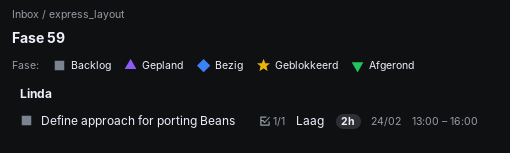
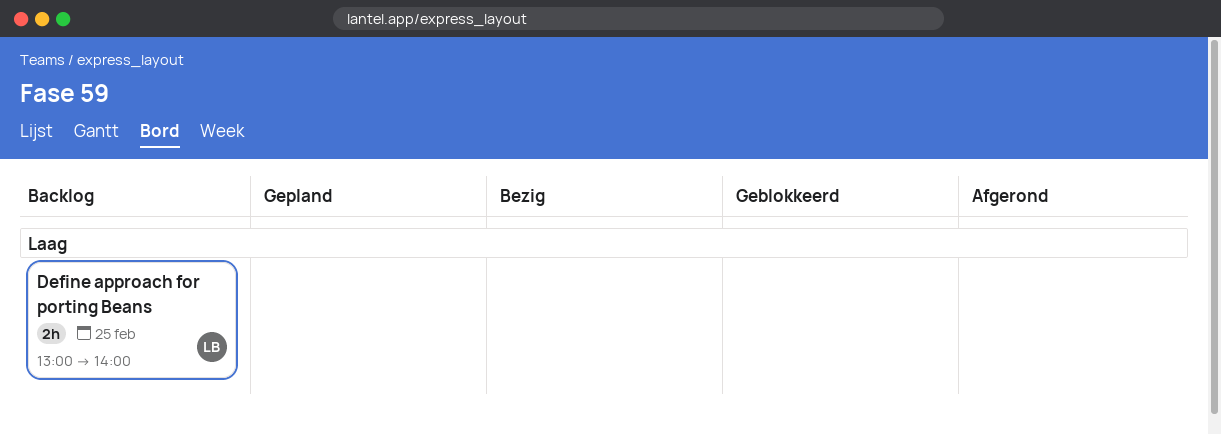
Define approach for porting Beans, day: Feb 24 -> Feb 25
Define approach for porting Beans, ends: 16:00 -> 14:00

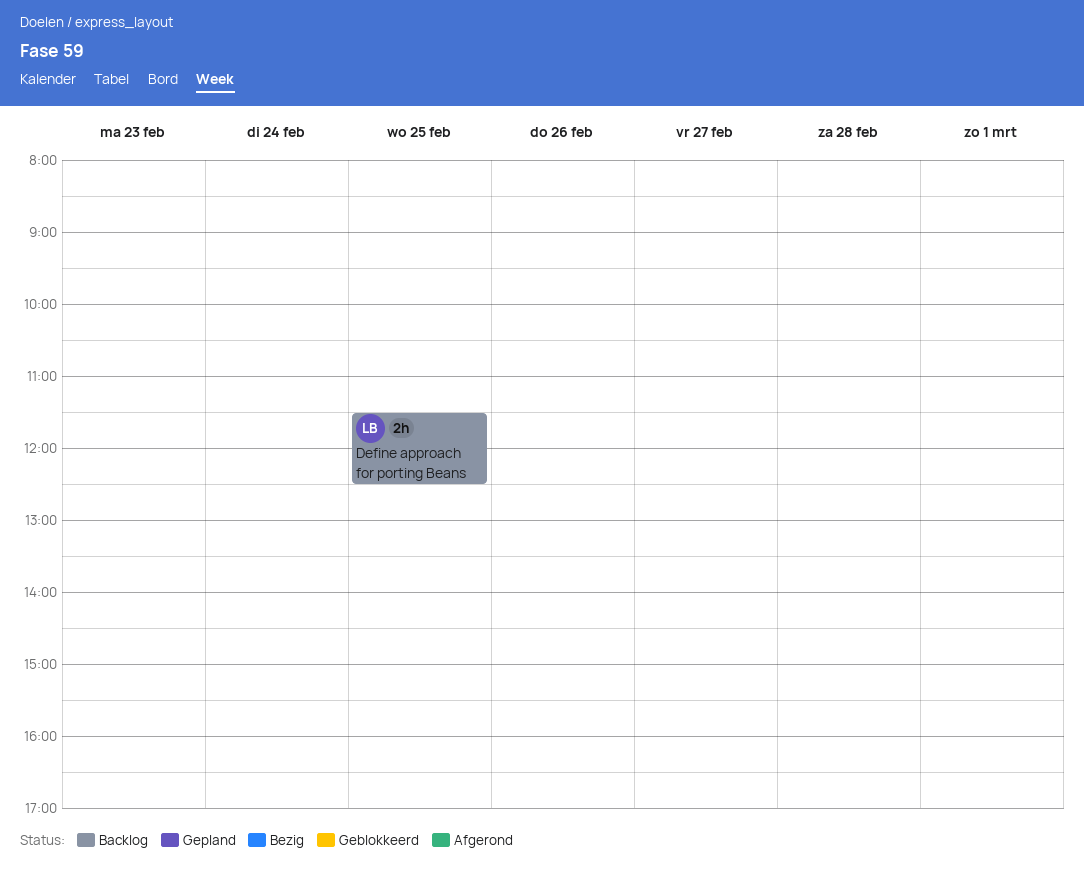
Define approach for porting Beans, begins: 13:00 -> 11:30
Define approach for porting Beans, ends: 14:00 -> 12:30

